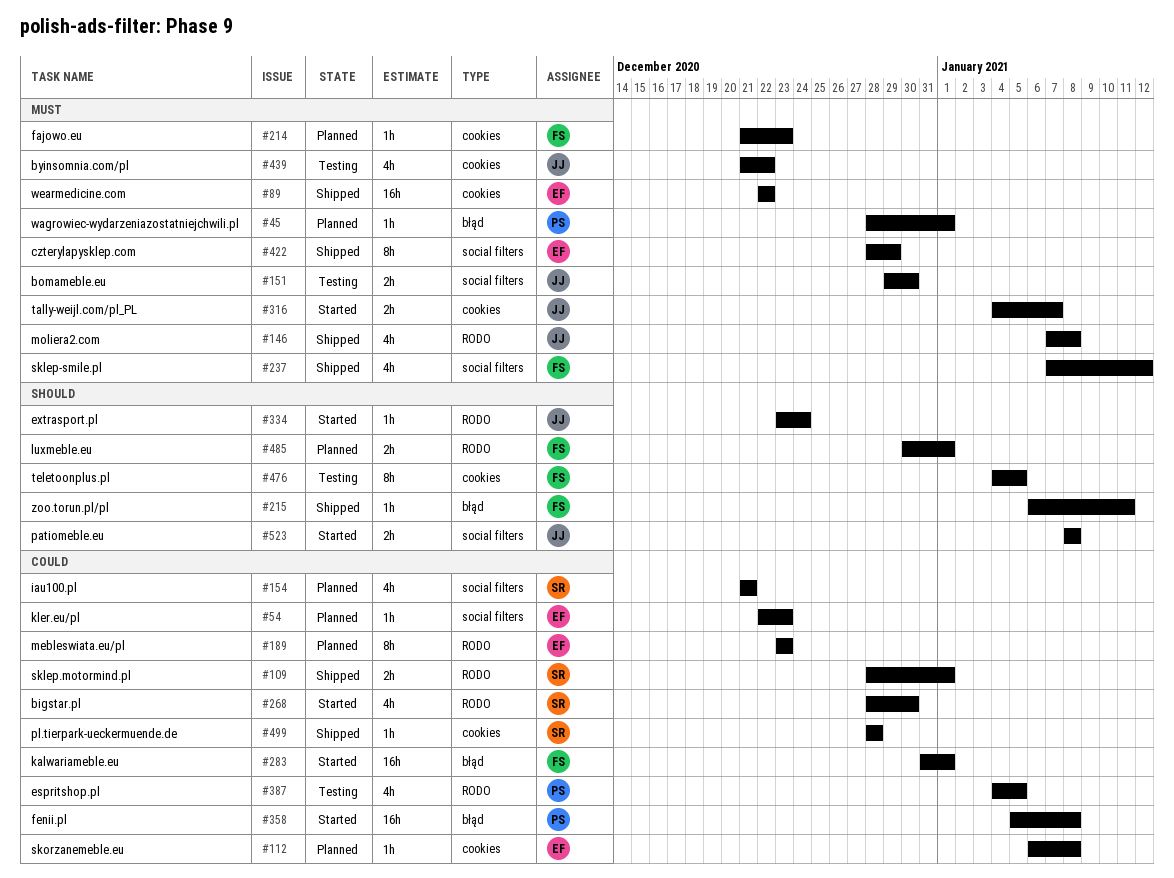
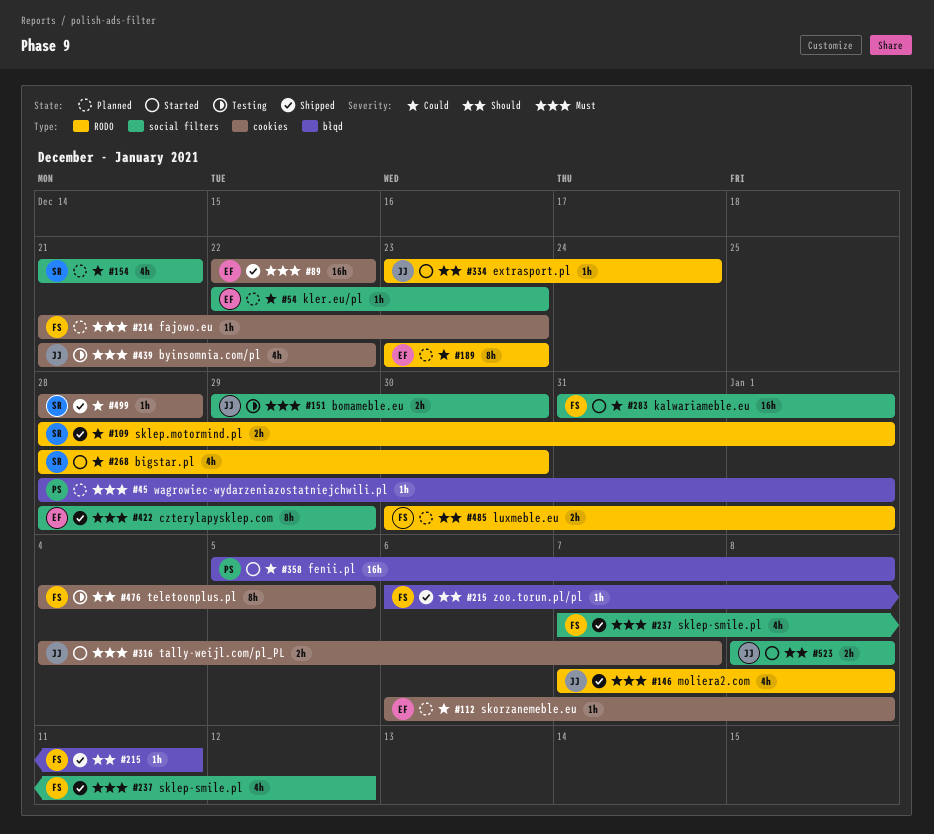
#283, label: błąd -> social filters
#387: present -> none

